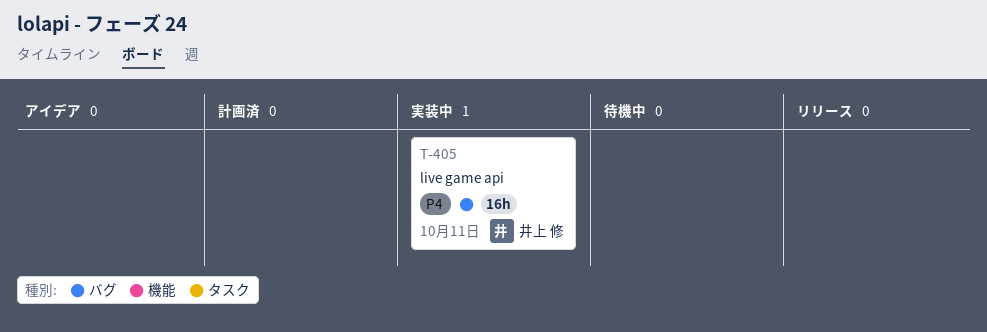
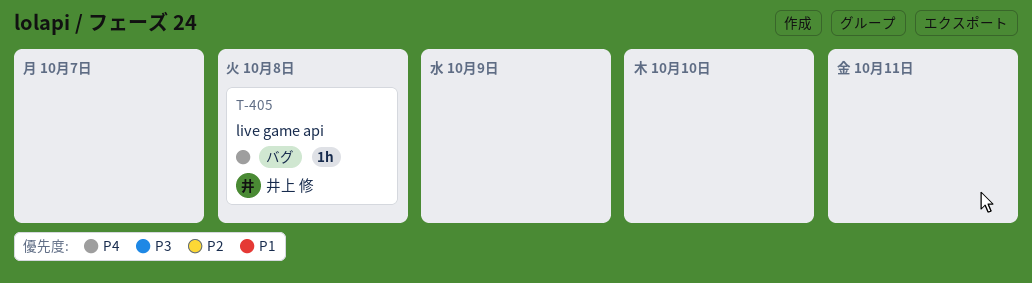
T-405, estimate: 16h -> 1h
T-405, due: Oct 11 -> Oct 8

